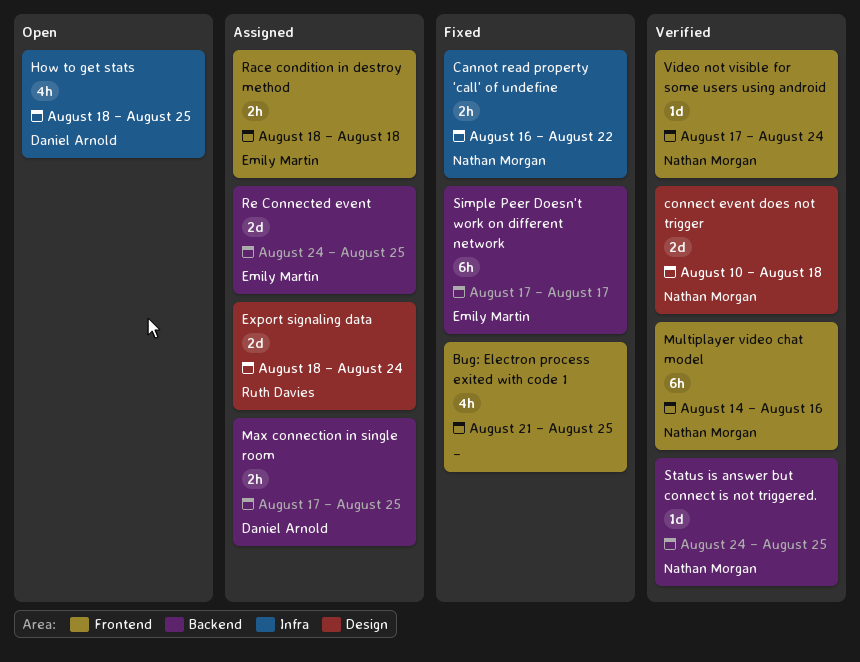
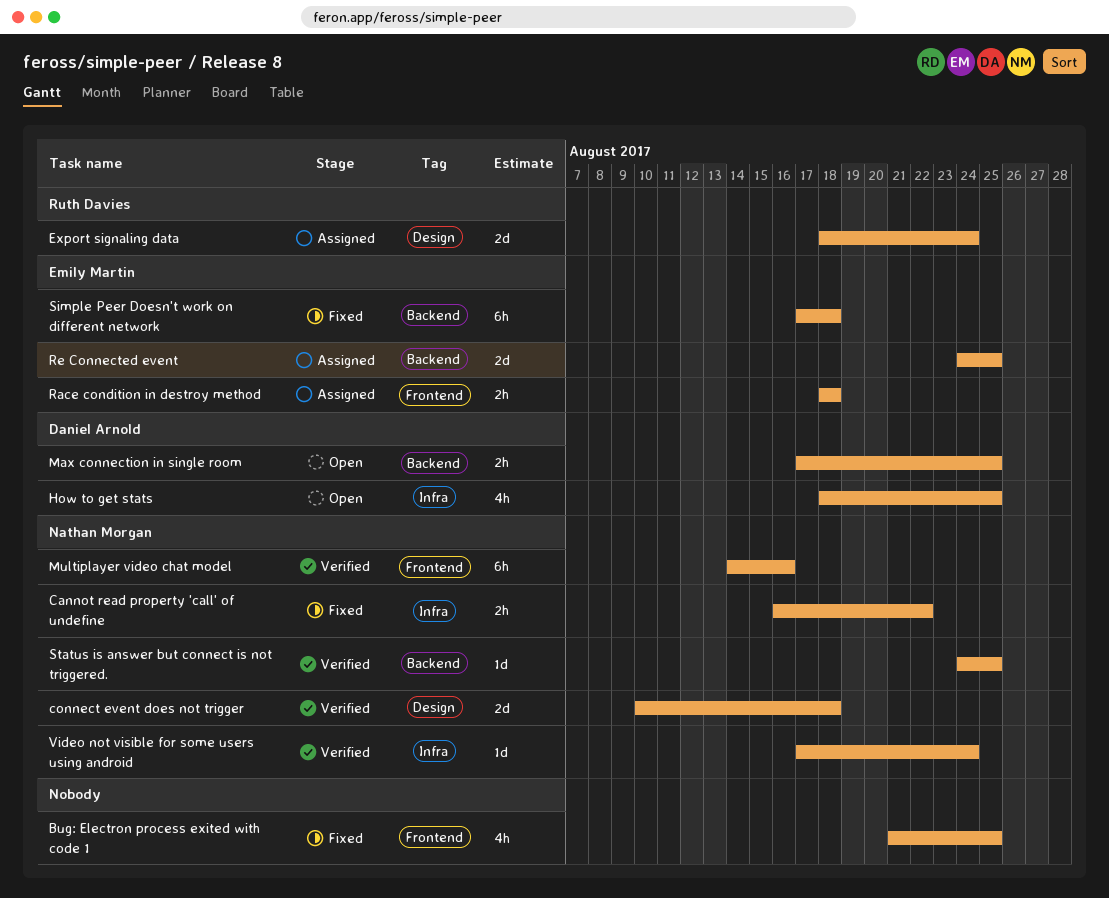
Max connection in single room, status: Assigned -> Open
Simple Peer Doesn't work on different network, due: Aug 17 -> Aug 18
Video not visible for some users using android, label: Frontend -> Infra

